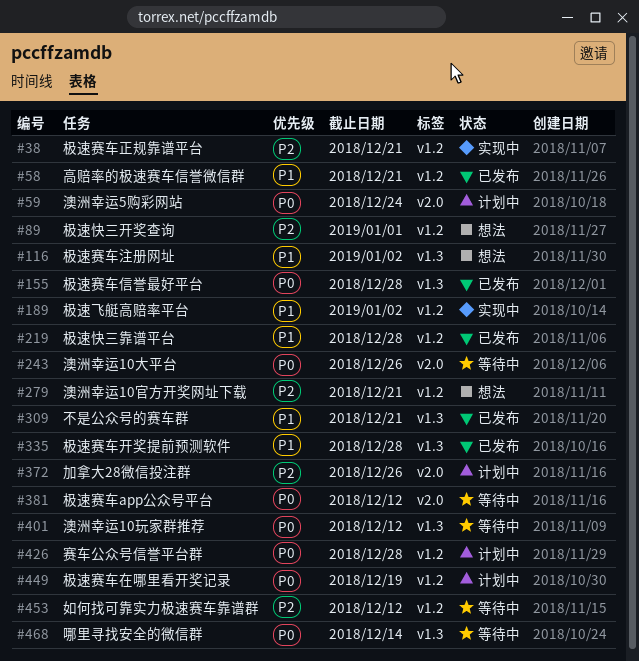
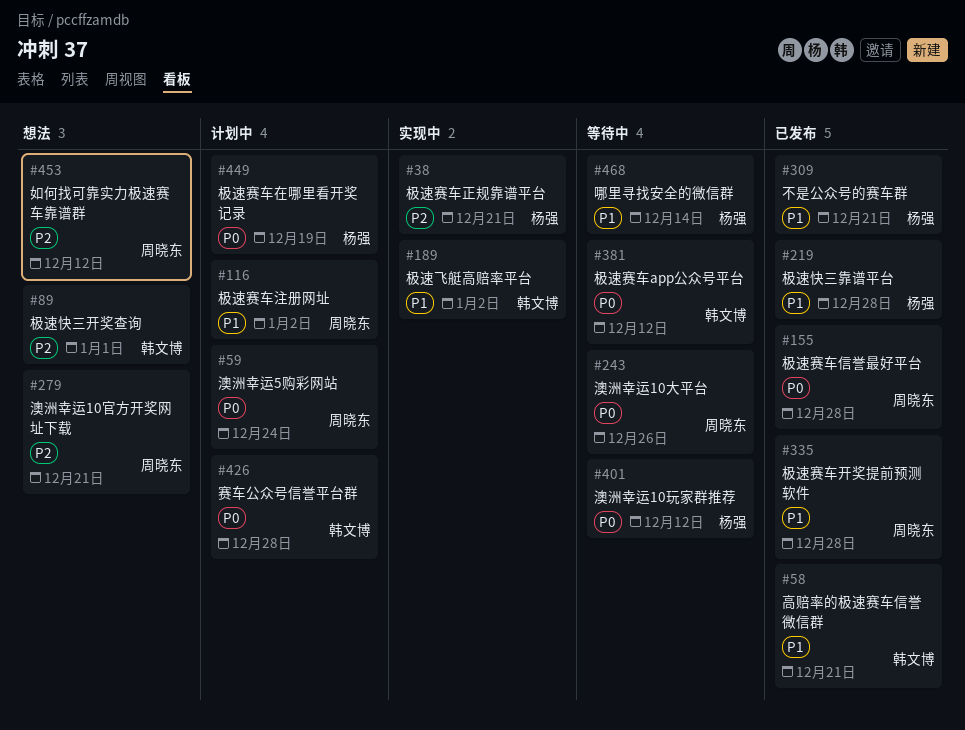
#116, status: 想法 -> 计划中
#372: present -> none
#453, status: 等待中 -> 想法
#468, priority: P0 -> P1

